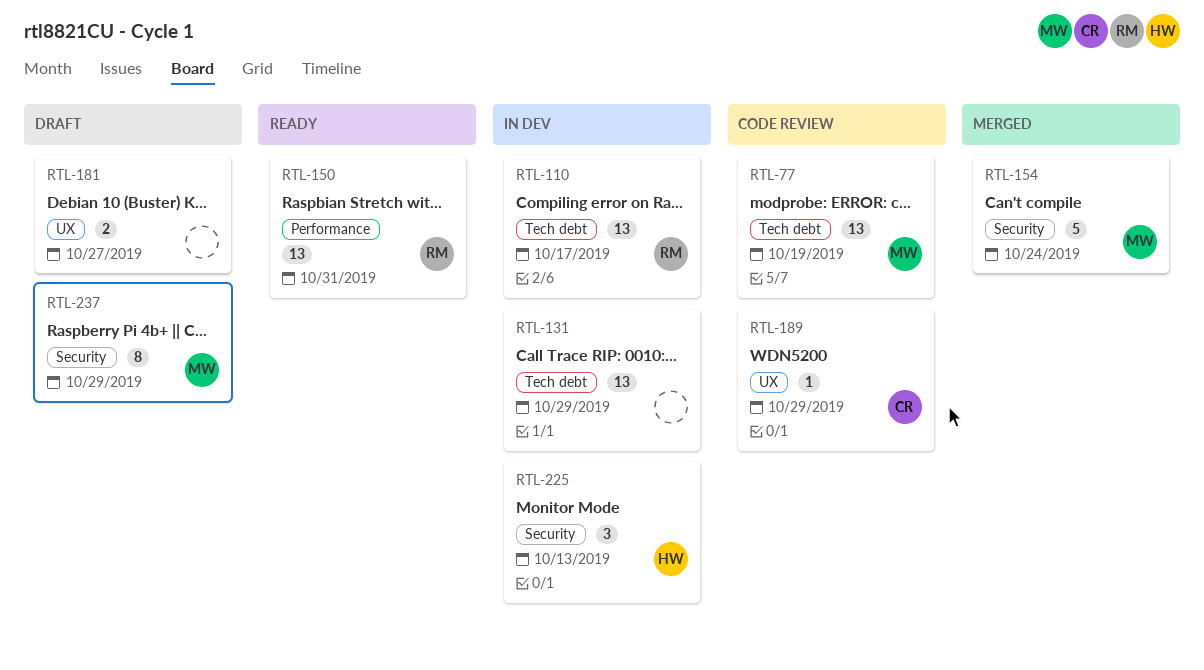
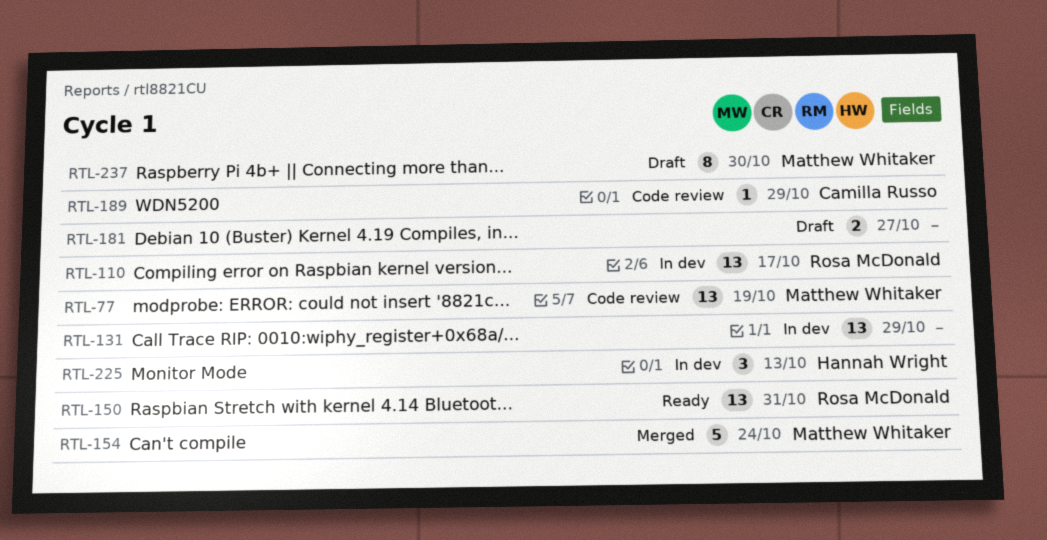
RTL-237, due: Oct 29 -> Oct 30

